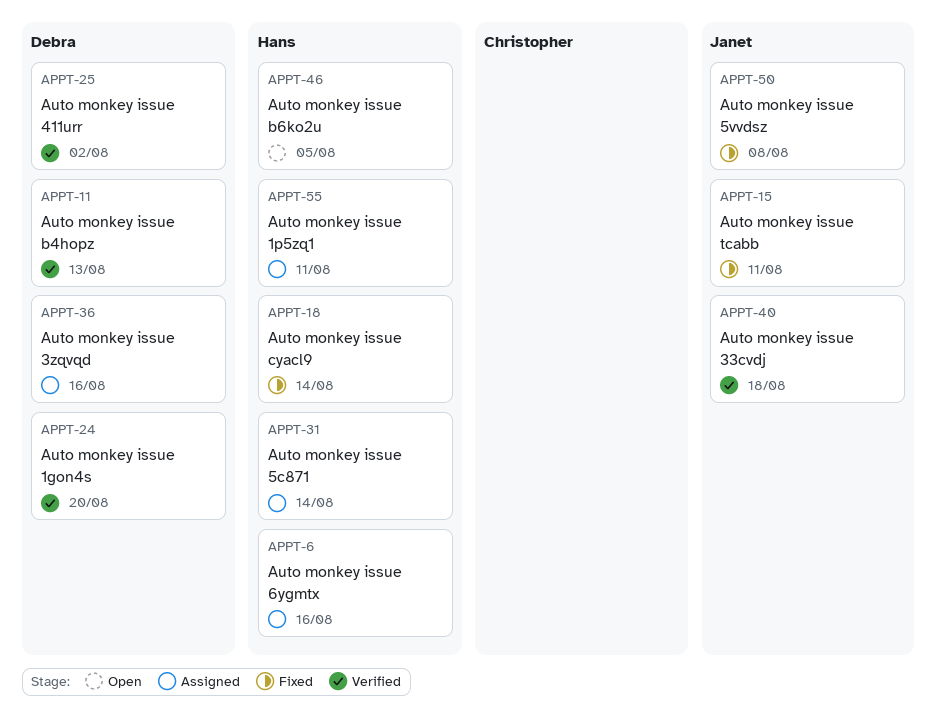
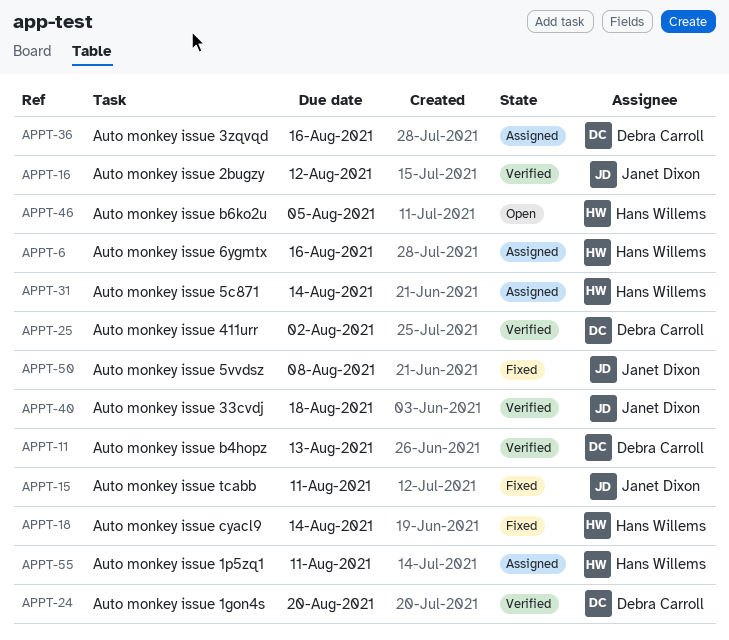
APPT-16: none -> present

